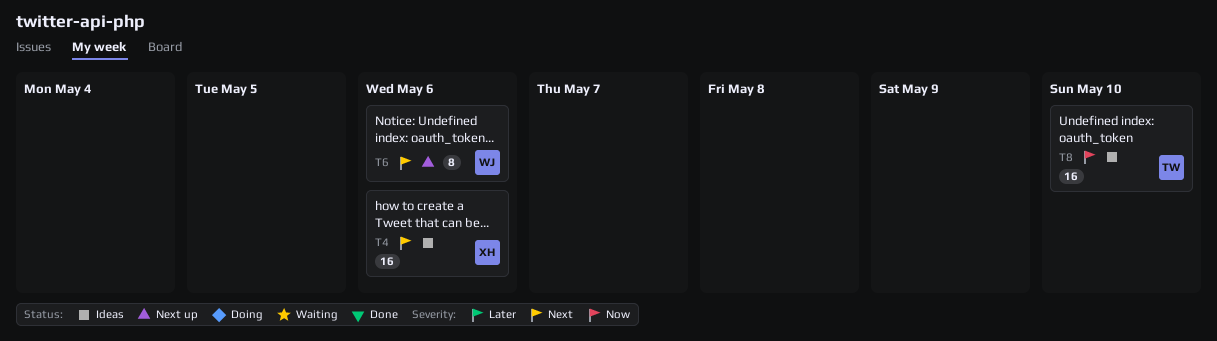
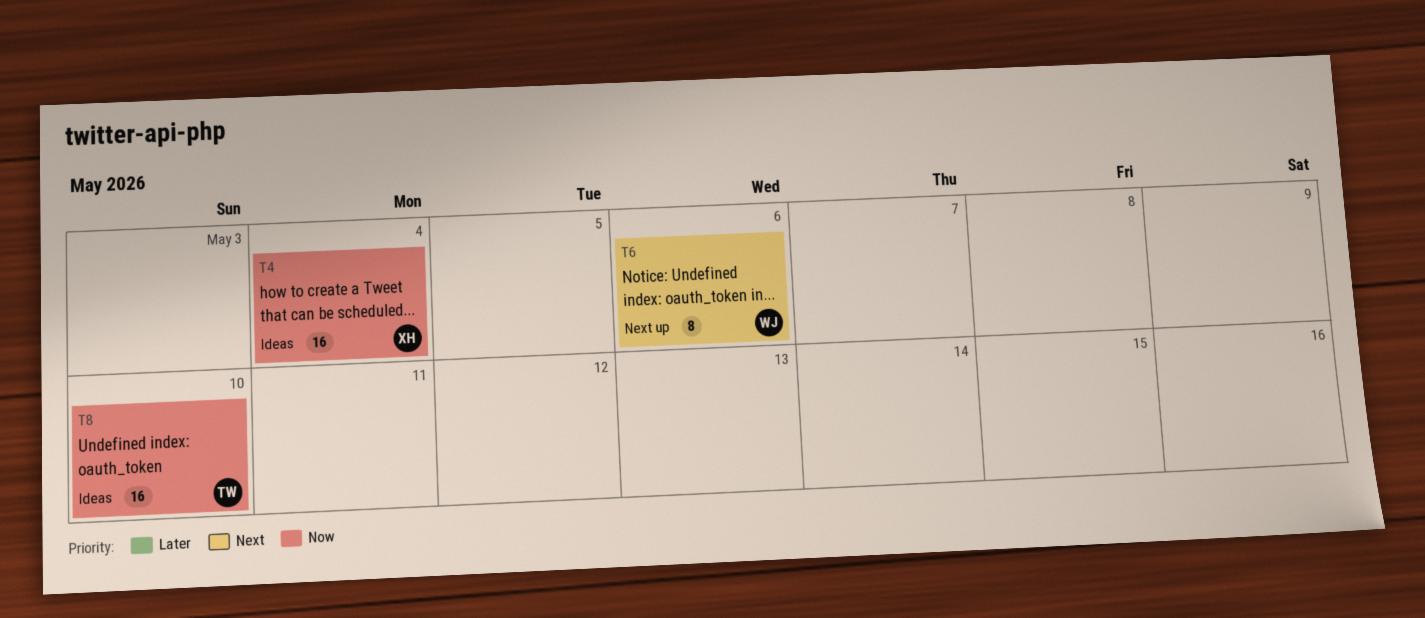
T4, priority: Next -> Now
T4, due: May 6 -> May 4

